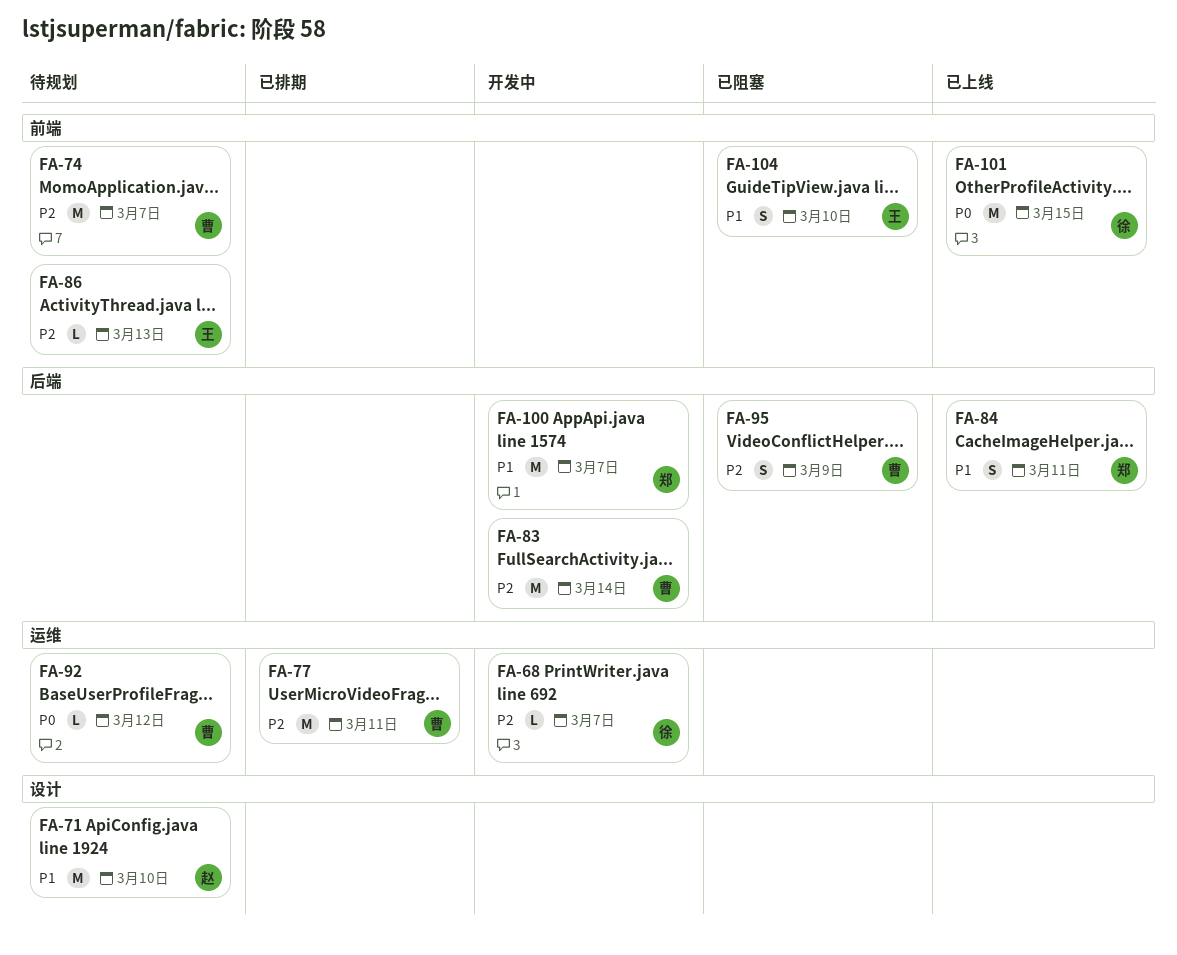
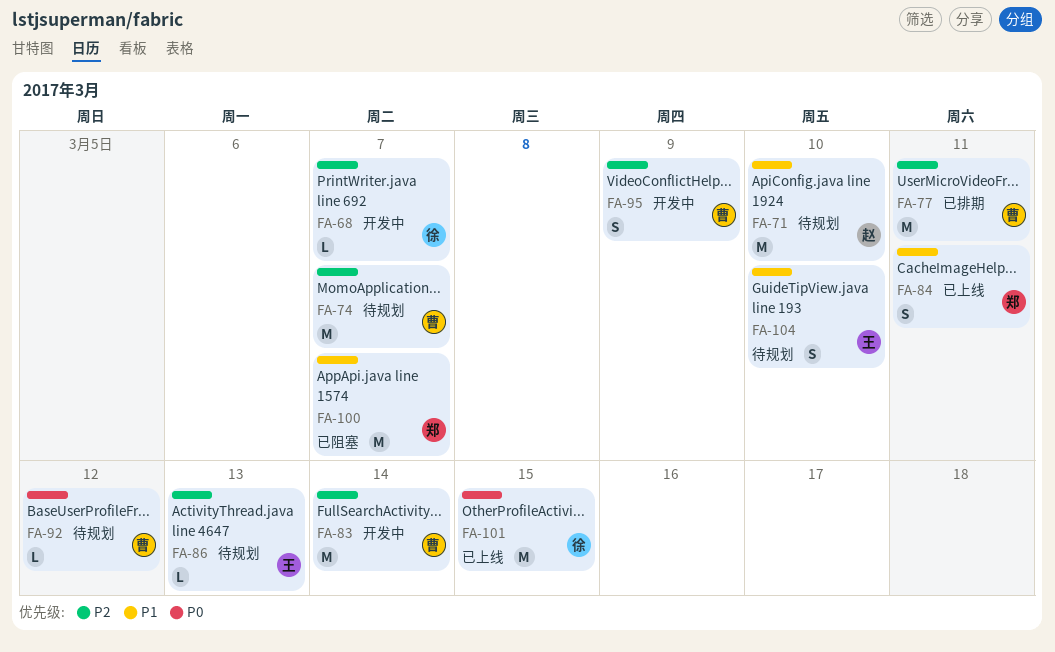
FA-95, status: 已阻塞 -> 开发中
FA-100, status: 开发中 -> 已阻塞
FA-104, status: 已阻塞 -> 待规划

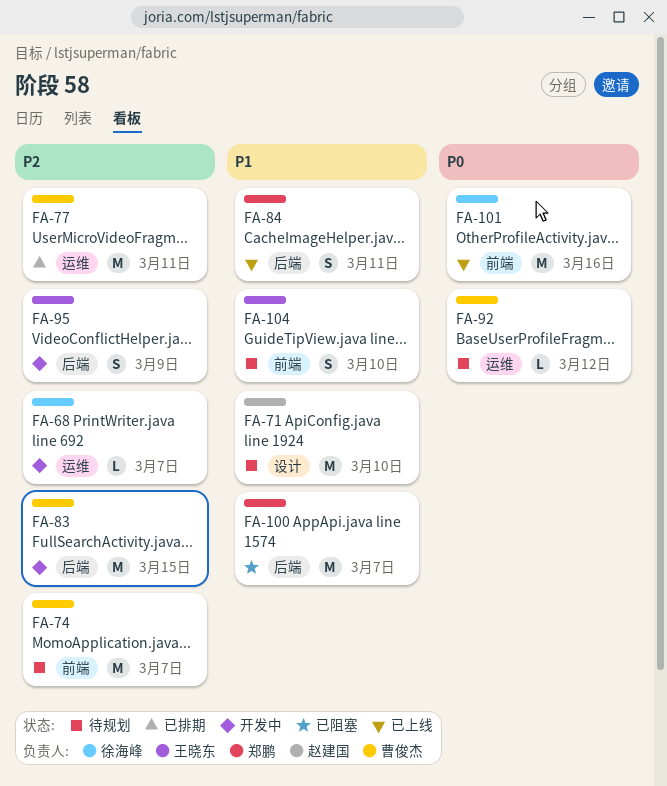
FA-83, due: Mar 14 -> Mar 15
FA-86: present -> none
FA-95, owner: 曹俊杰 -> 王晓东
FA-101, due: Mar 15 -> Mar 16

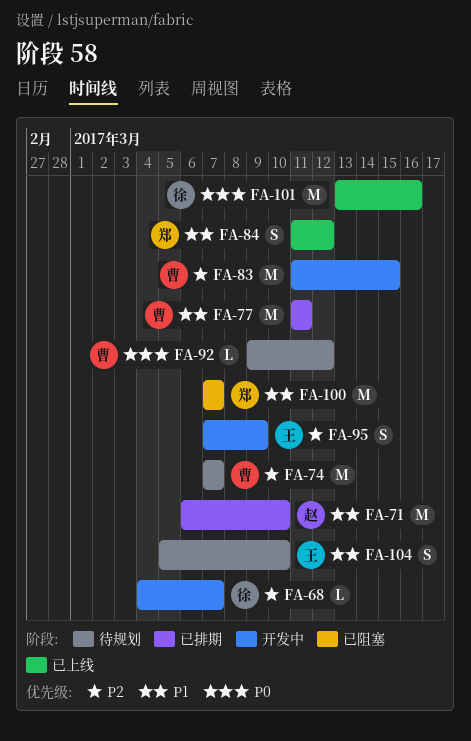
FA-71, status: 待规划 -> 已排期
FA-77, priority: P2 -> P1
FA-84, due: Mar 11 -> Mar 12

